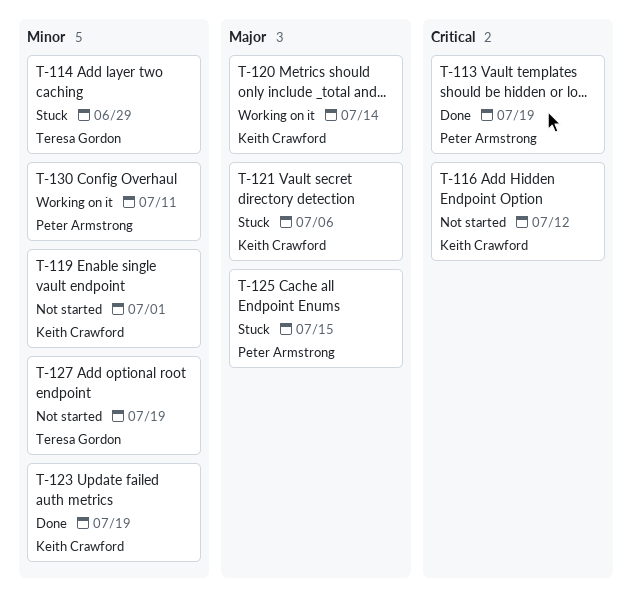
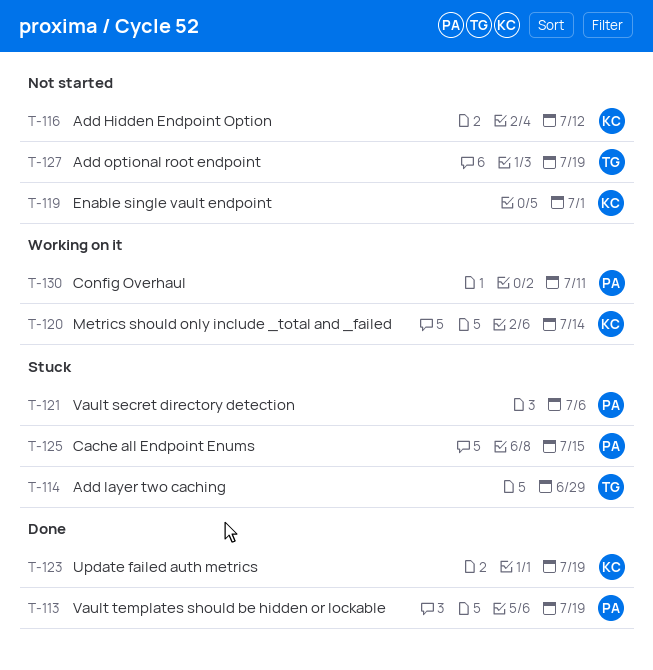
T-121, owner: Keith Crawford -> Peter Armstrong

